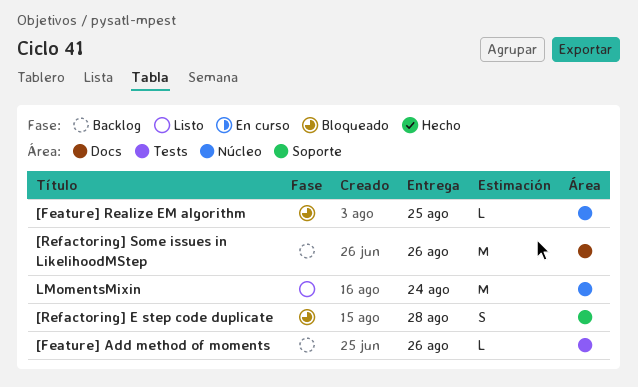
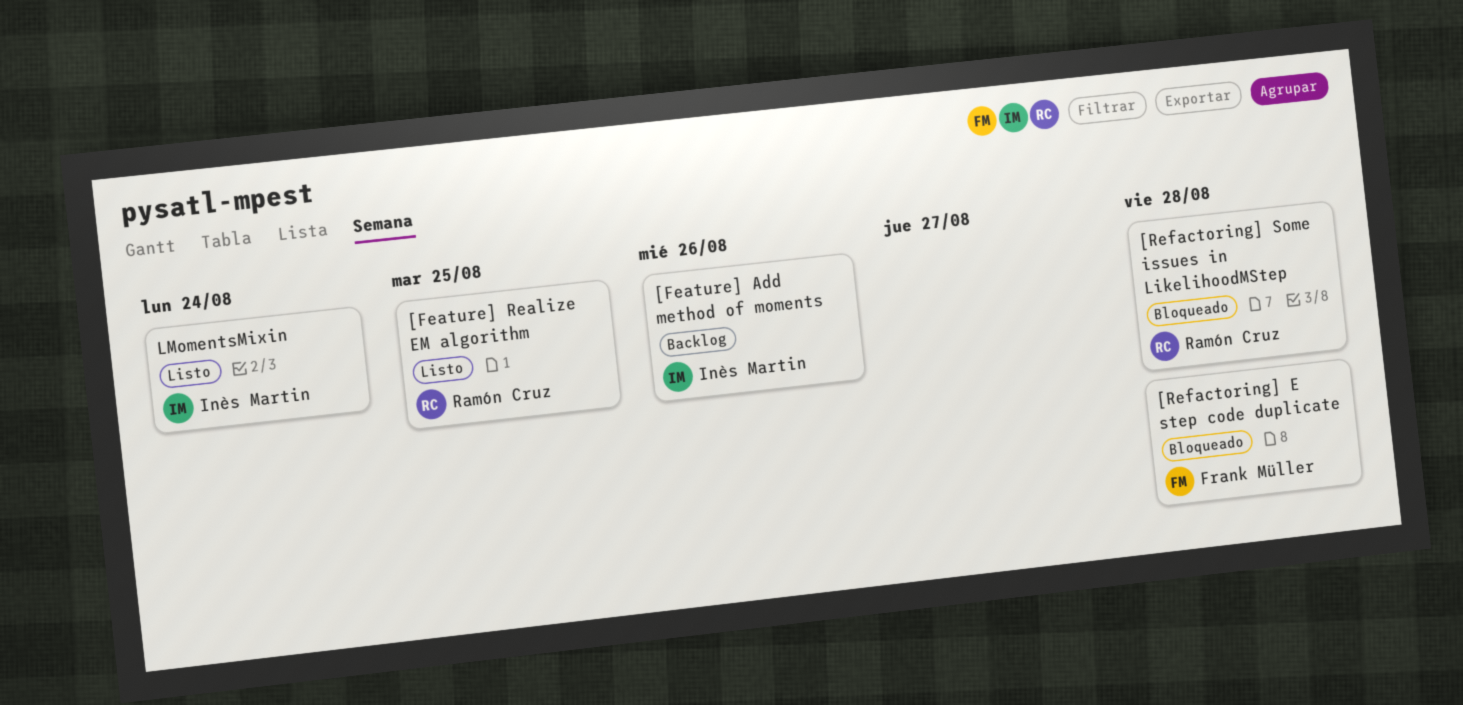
[Feature] Realize EM algorithm, status: Bloqueado -> Listo
[Refactoring] Some issues in LikelihoodMStep, status: Backlog -> Bloqueado
[Refactoring] Some issues in LikelihoodMStep, due: Aug 26 -> Aug 28

